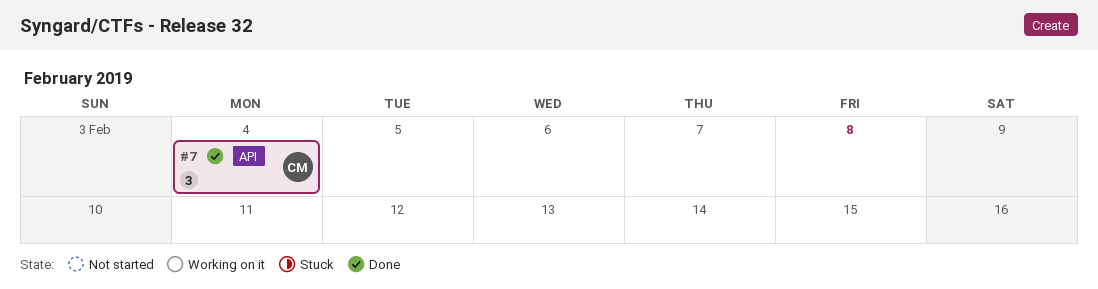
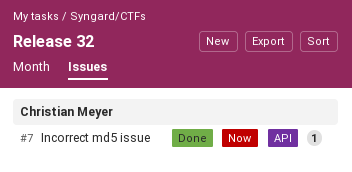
#7, estimate: 3 -> 1

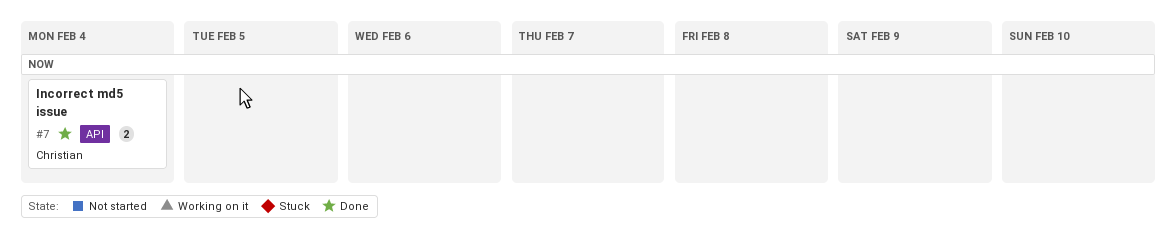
#7, estimate: 1 -> 2

